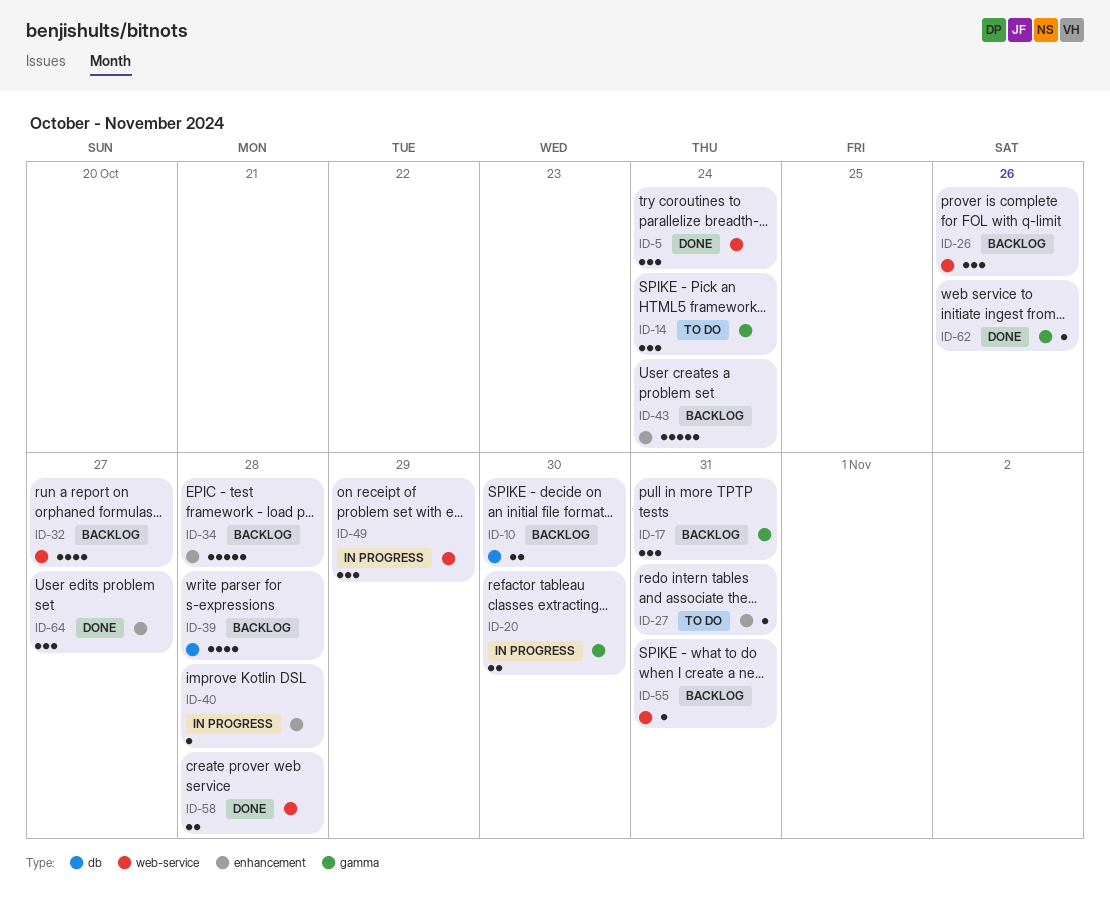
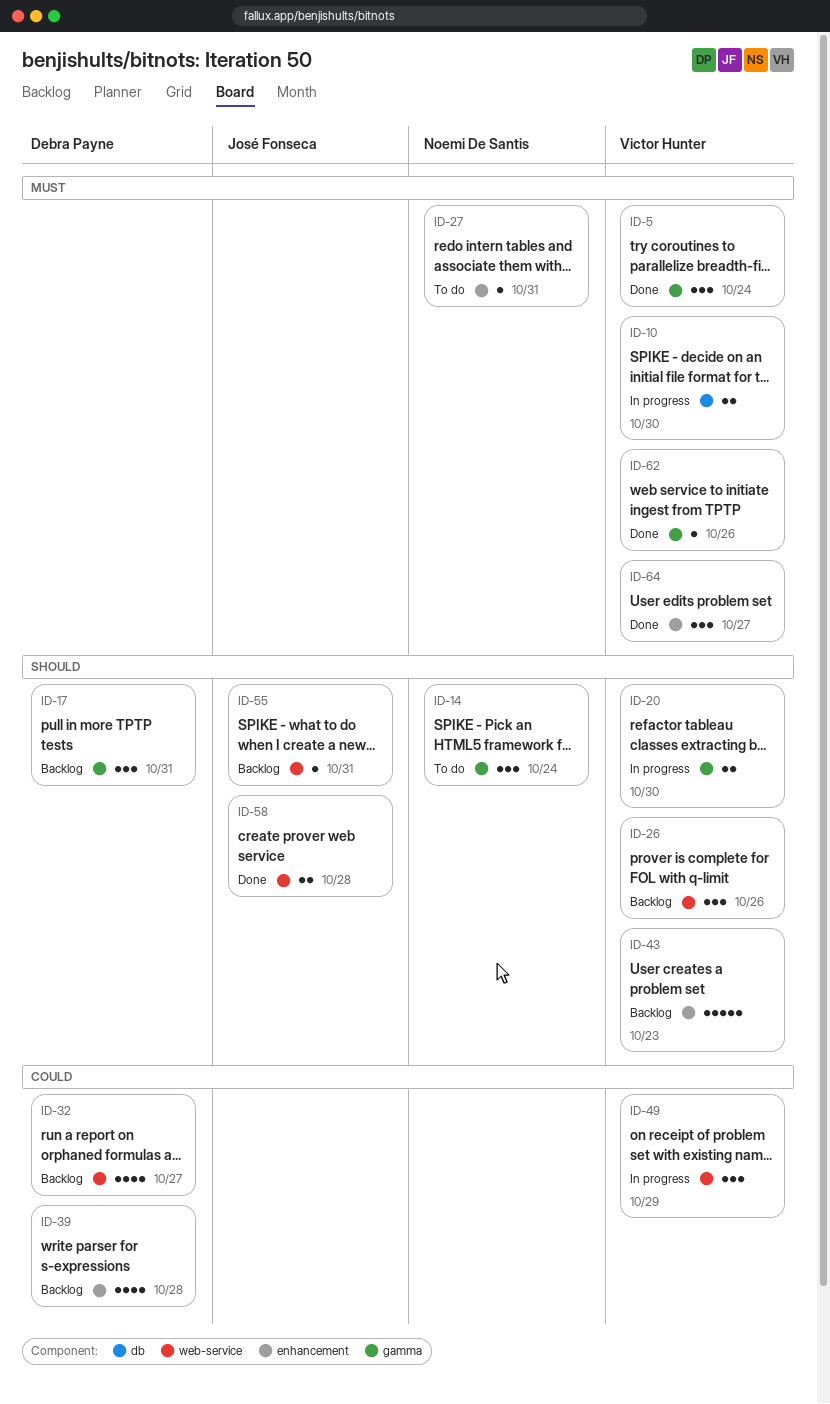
ID-5, label: web-service -> gamma
ID-10, status: Backlog -> In progress
ID-34: present -> none
ID-39, label: db -> enhancement
ID-40: present -> none
ID-43, due: Oct 24 -> Oct 23

